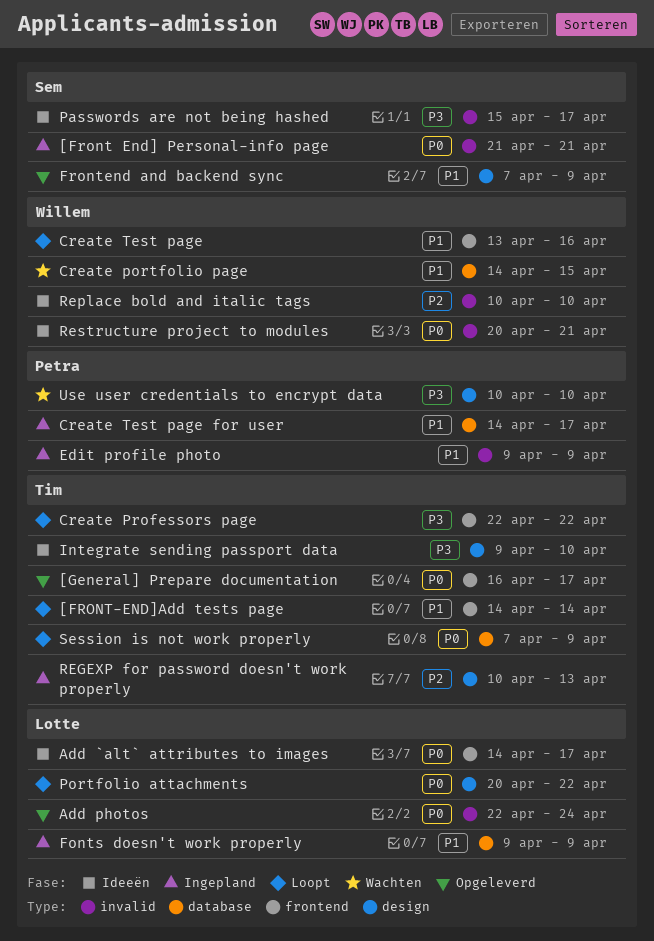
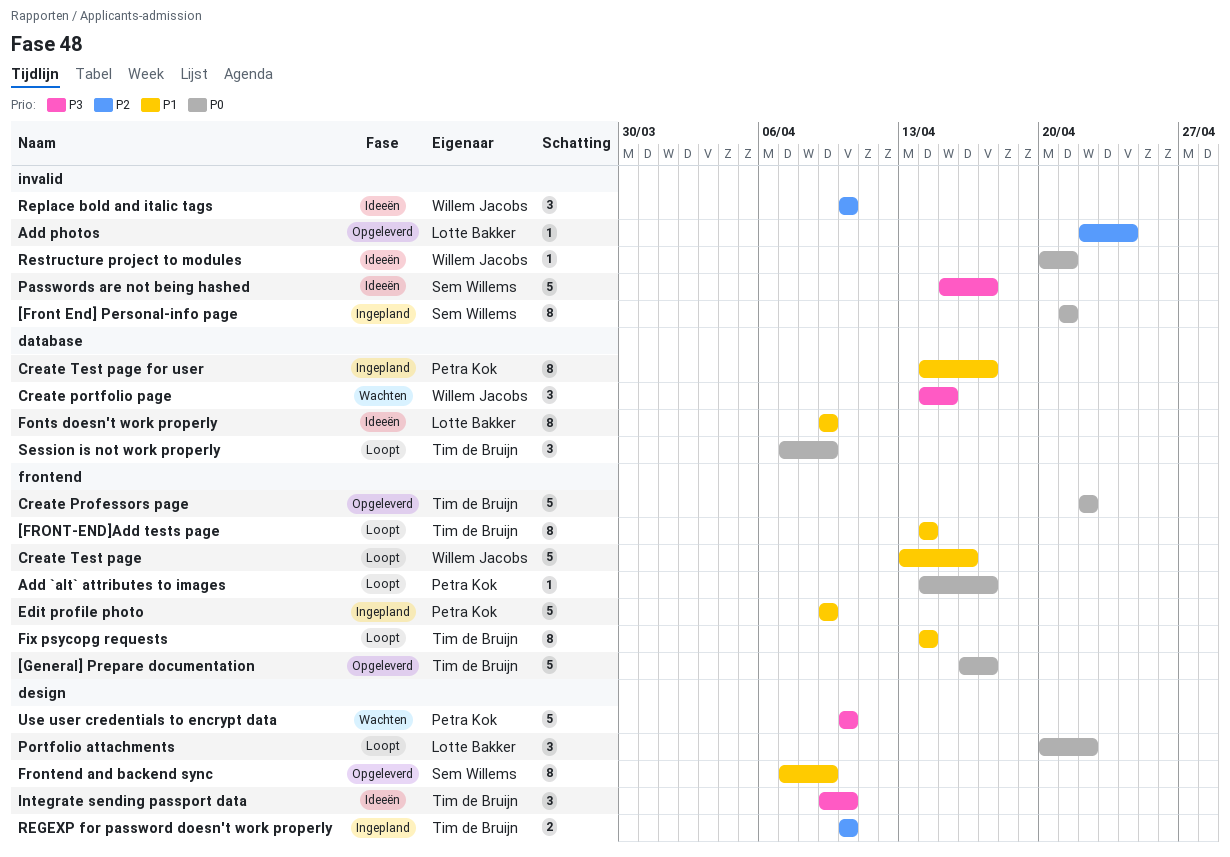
Add `alt` attributes to images, status: Ideeën -> Loopt
Add `alt` attributes to images, owner: Lotte Bakker -> Petra Kok
Add photos, priority: P0 -> P2
Create portfolio page, priority: P1 -> P3
Create Professors page, status: Loopt -> Opgeleverd
Create Professors page, priority: P3 -> P0
Edit profile photo, label: invalid -> frontend
Fix psycopg requests: none -> present
Fonts doesn't work properly, status: Ingepland -> Ideeën
REGEXP for password doesn't work properly, due: Apr 13 -> Apr 10

